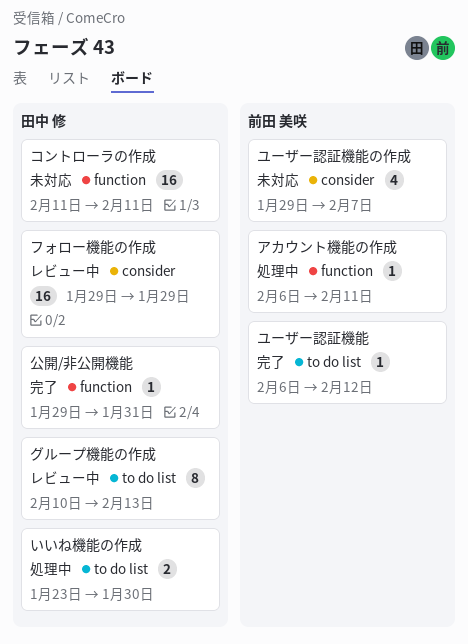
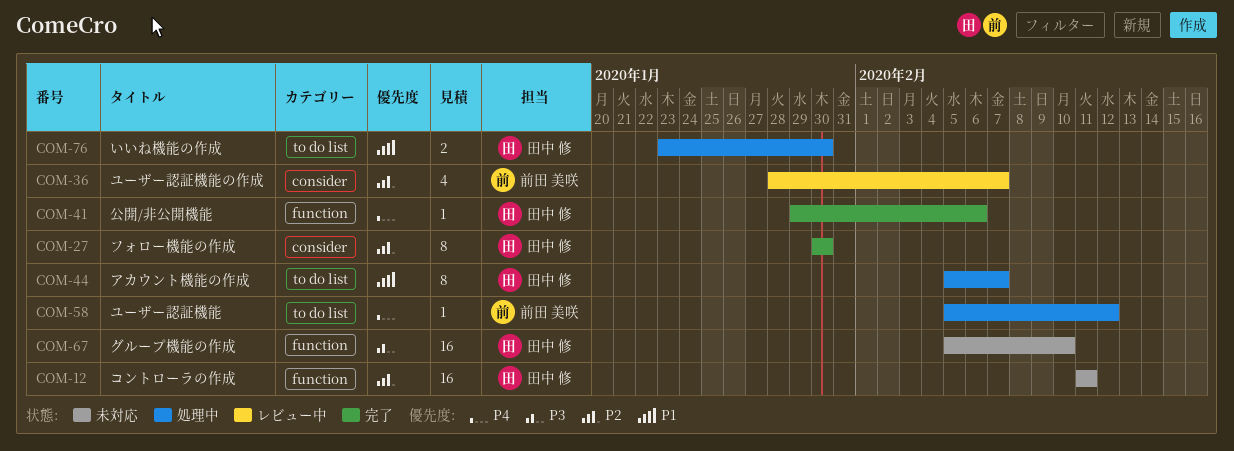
アカウント機能の作成, owner: 前田 美咲 -> 田中 修
アカウント機能の作成, label: function -> to do list
アカウント機能の作成, estimate: 1 -> 8
アカウント機能の作成, start: Feb 6 -> Feb 5
アカウント機能の作成, due: Feb 11 -> Feb 7
グループ機能の作成, status: レビュー中 -> 未対応
グループ機能の作成, label: to do list -> function
グループ機能の作成, estimate: 8 -> 16
グループ機能の作成, start: Feb 10 -> Feb 5
グループ機能の作成, due: Feb 13 -> Feb 10
フォロー機能の作成, status: レビュー中 -> 完了
フォロー機能の作成, estimate: 16 -> 8
フォロー機能の作成, start: Jan 29 -> Jan 30
フォロー機能の作成, due: Jan 29 -> Jan 30
ユーザー認証機能, status: 完了 -> 処理中
ユーザー認証機能, start: Feb 6 -> Feb 5
ユーザー認証機能の作成, status: 未対応 -> レビュー中
ユーザー認証機能の作成, start: Jan 29 -> Jan 28
公開/非公開機能, due: Jan 31 -> Feb 6

